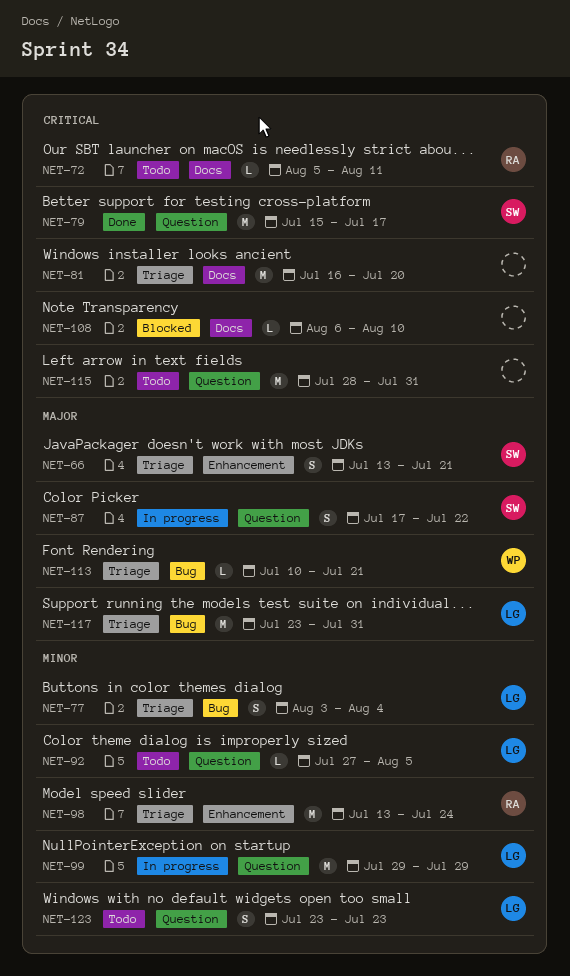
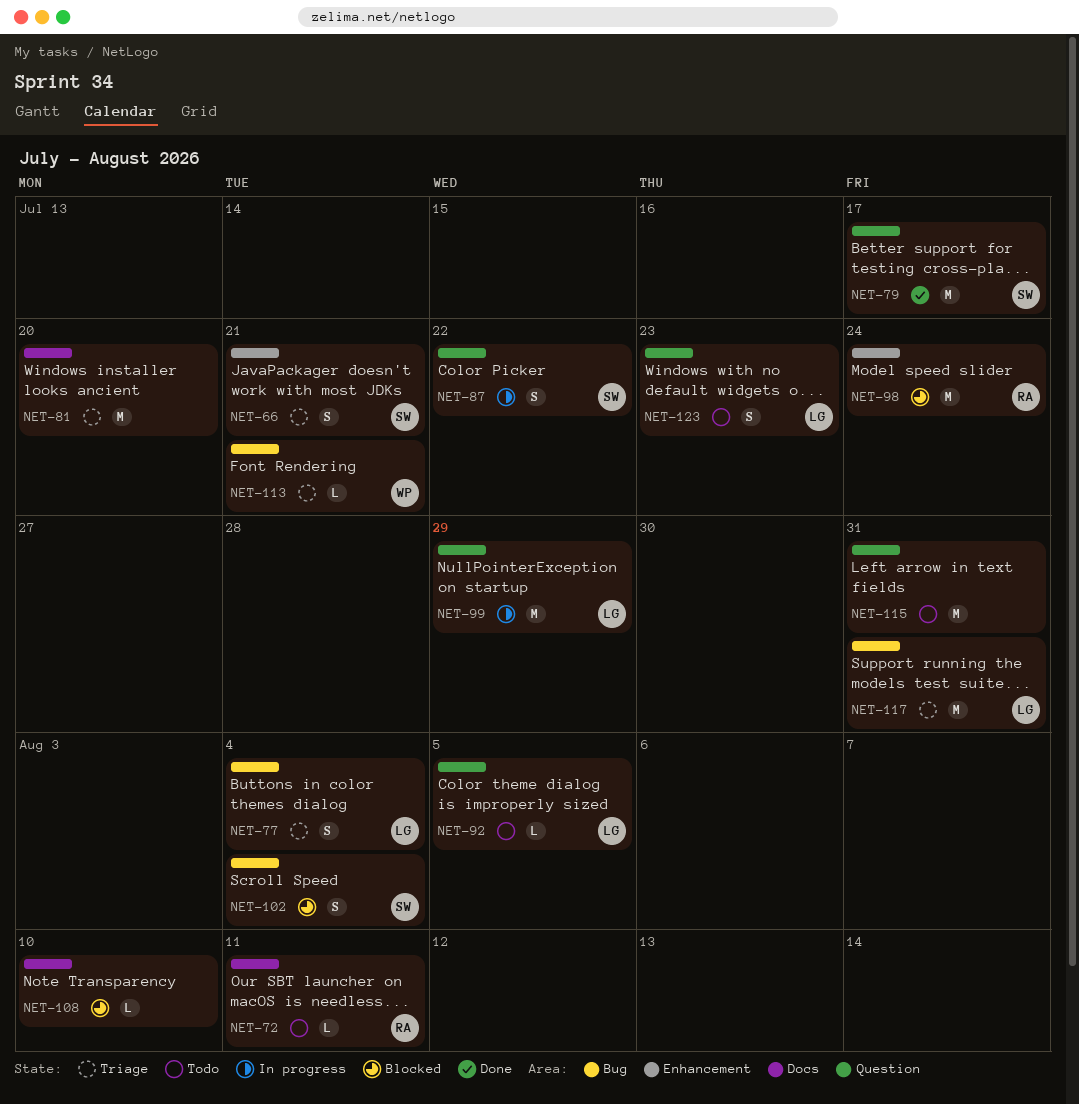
NET-98, status: Triage -> Blocked
NET-102: none -> present

